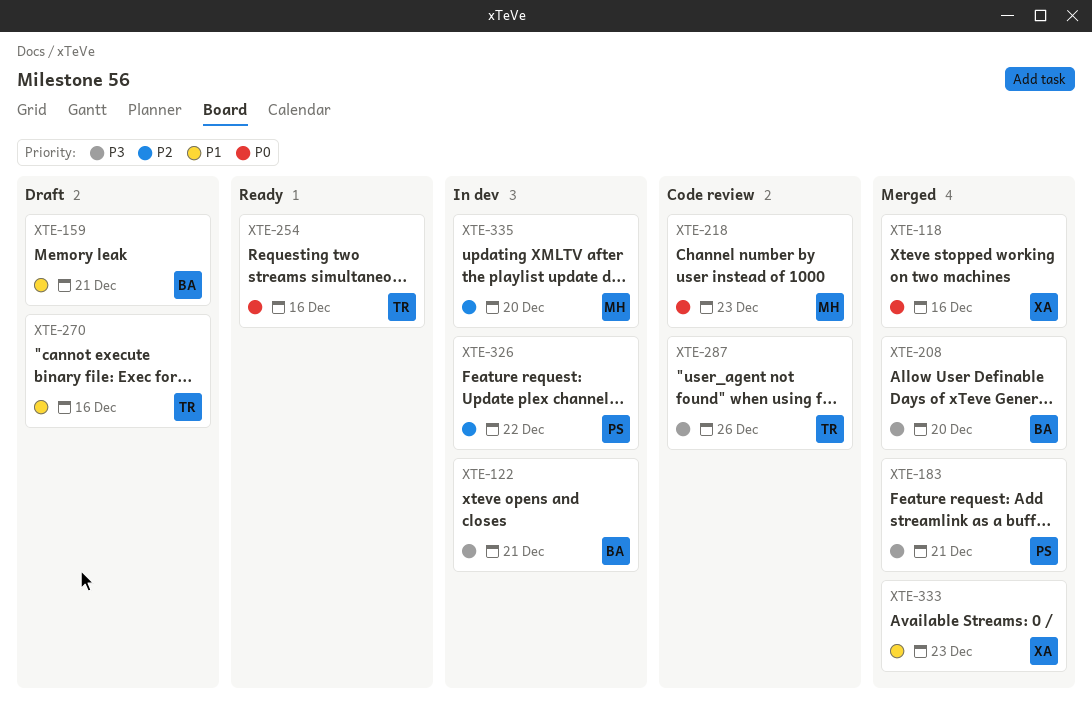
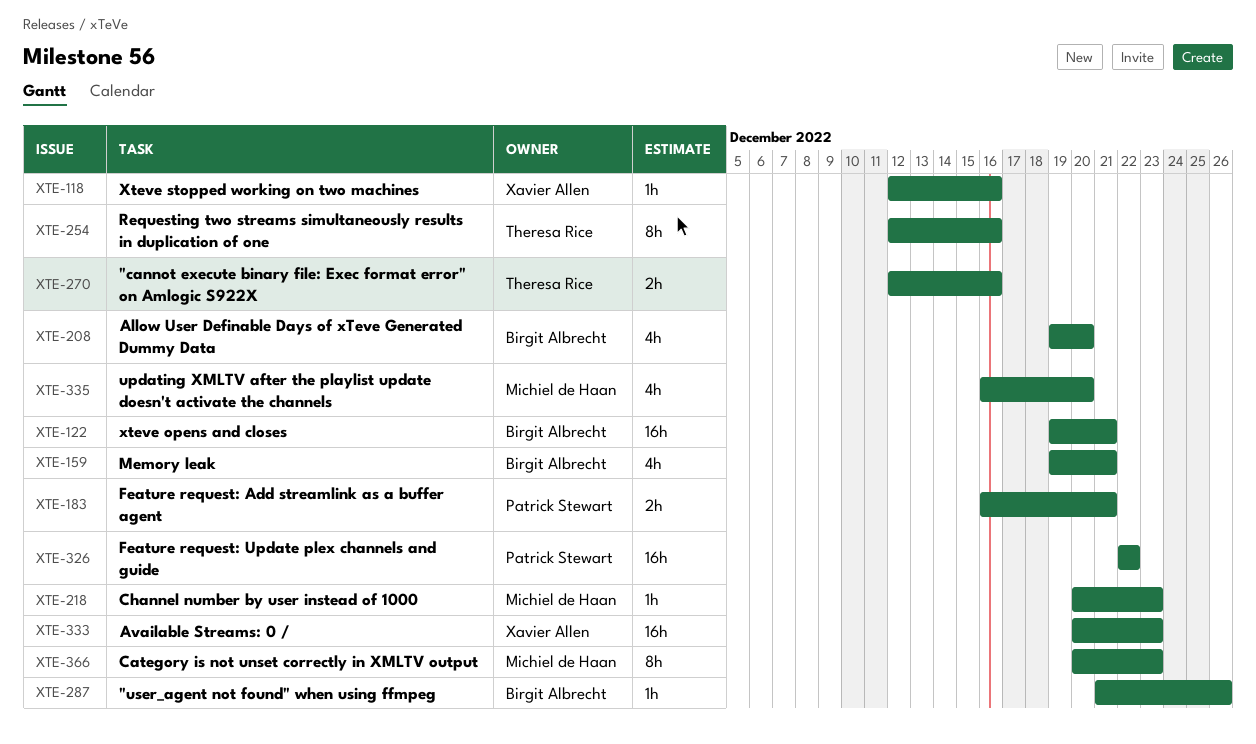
XTE-287, owner: Theresa Rice -> Birgit Albrecht
XTE-366: none -> present

